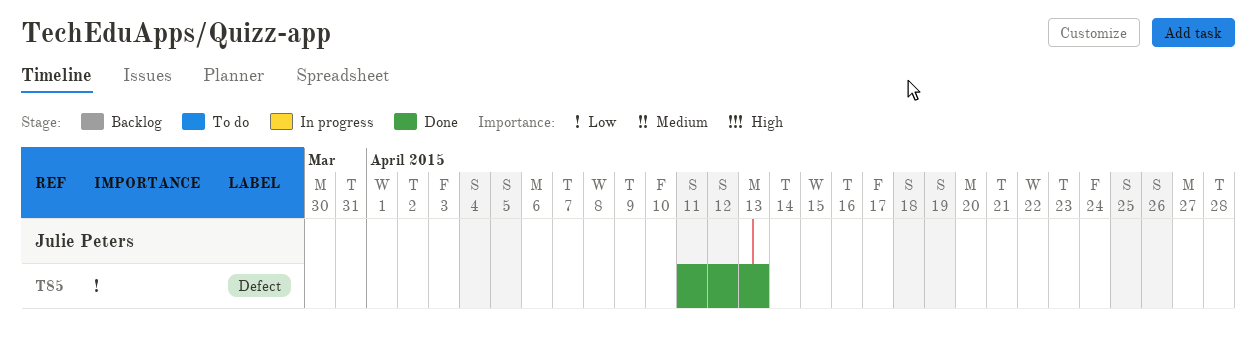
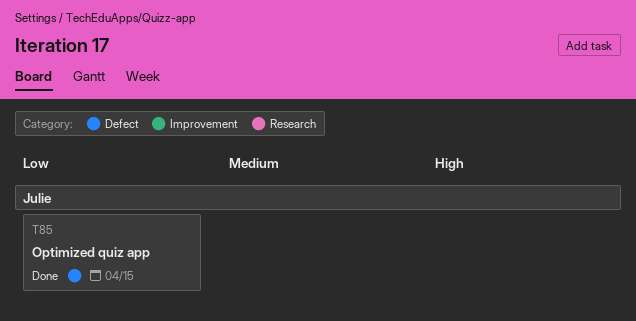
T85, due: Apr 13 -> Apr 15

